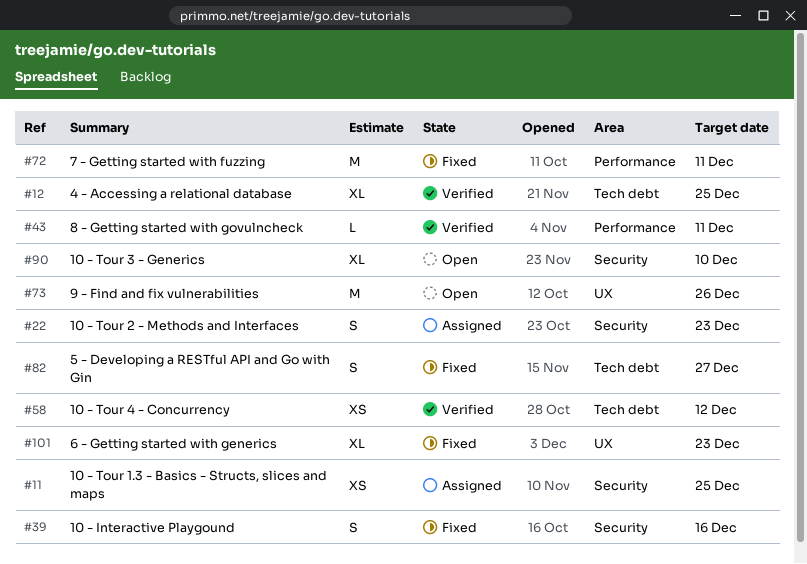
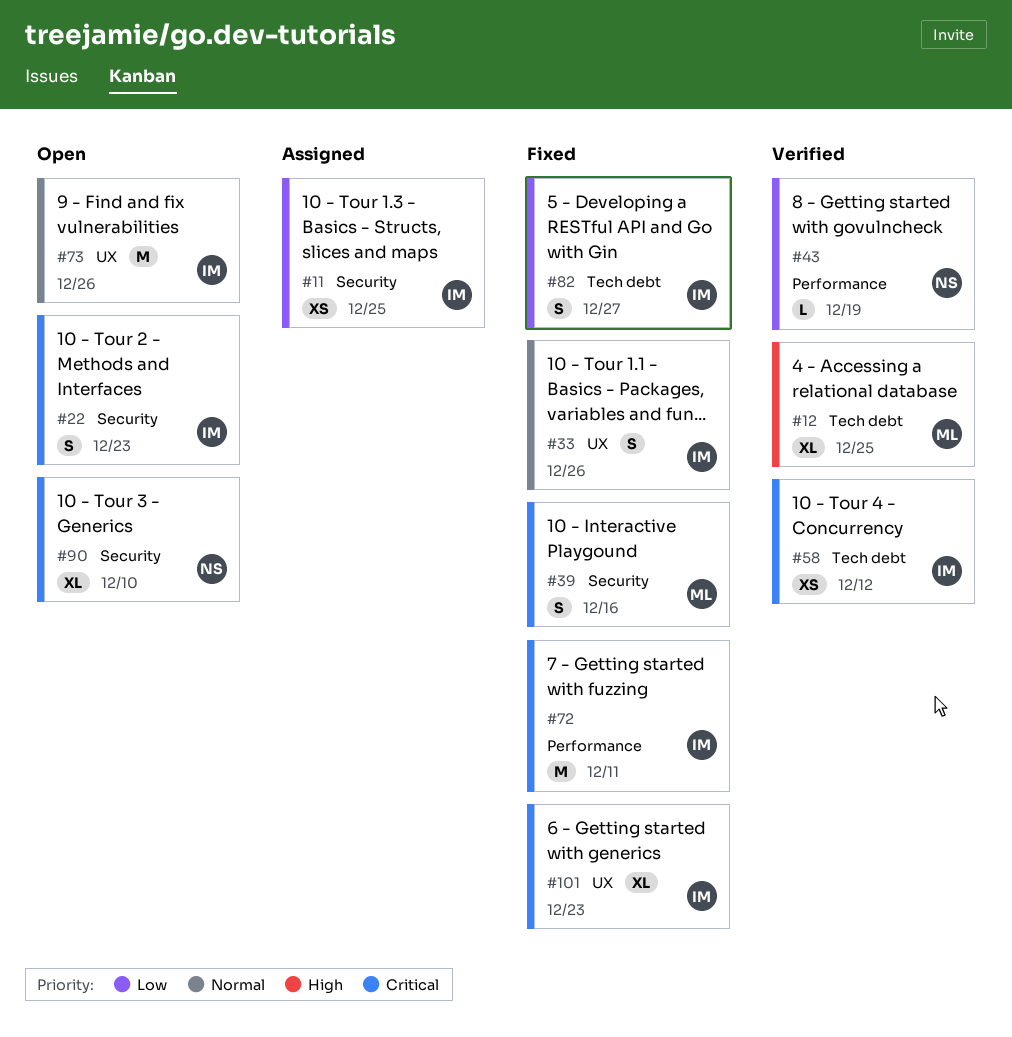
#22, status: Assigned -> Open
#33: none -> present
#43, due: Dec 11 -> Dec 19

